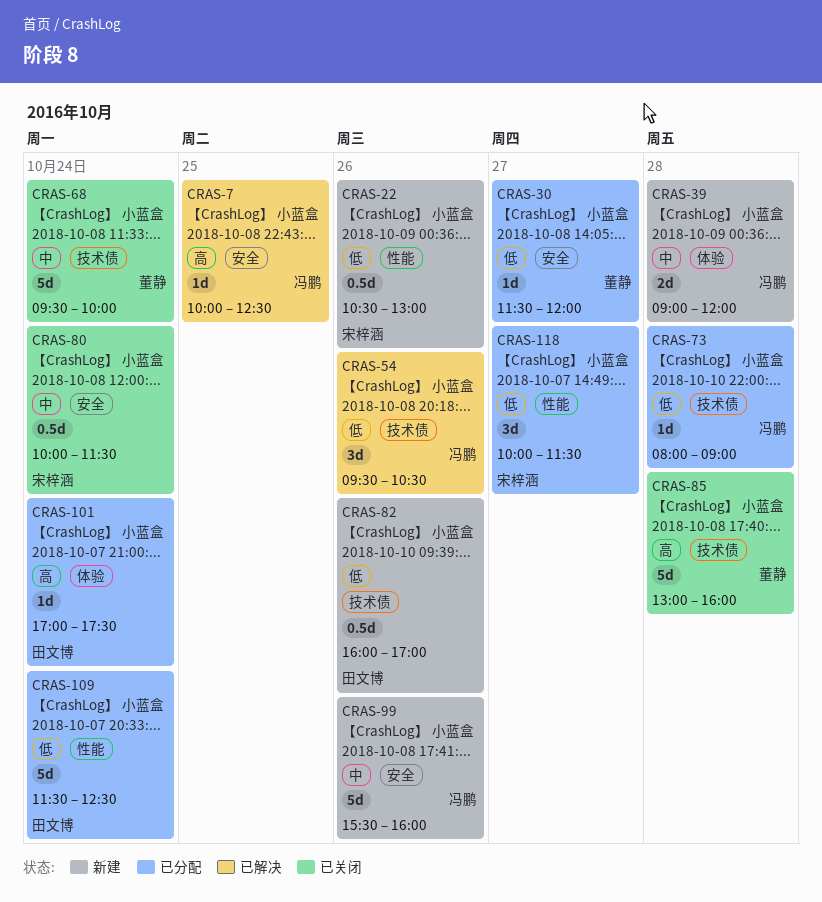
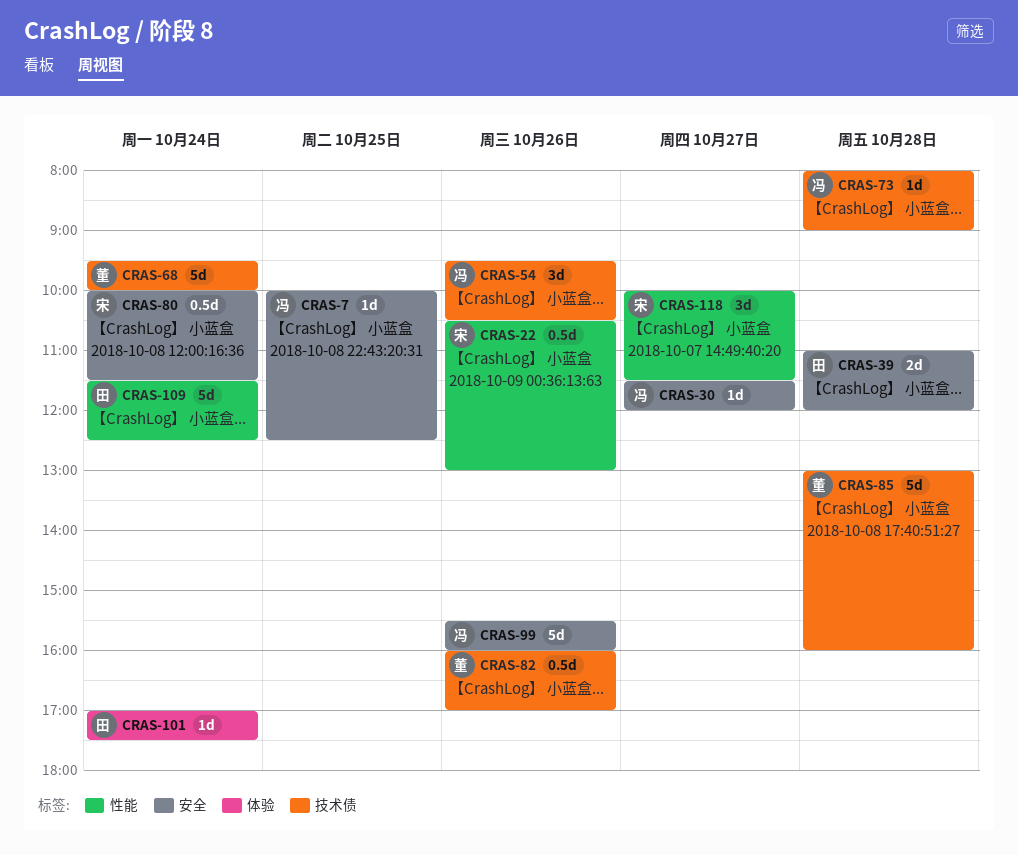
CRAS-30, owner: 董静 -> 冯鹏
CRAS-39, owner: 冯鹏 -> 田文博
CRAS-39, label: 体验 -> 安全
CRAS-39, begins: 09:00 -> 11:00
CRAS-82, owner: 田文博 -> 董静

